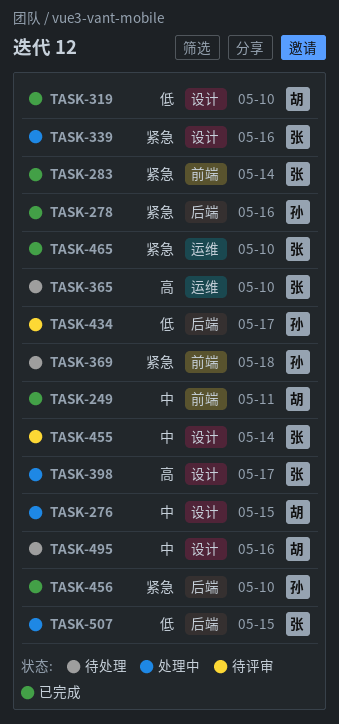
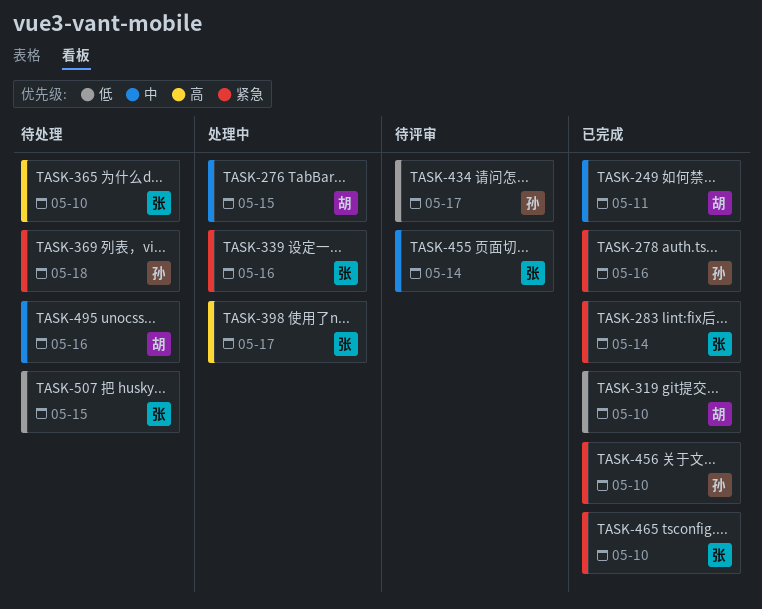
TASK-507, status: 处理中 -> 待处理

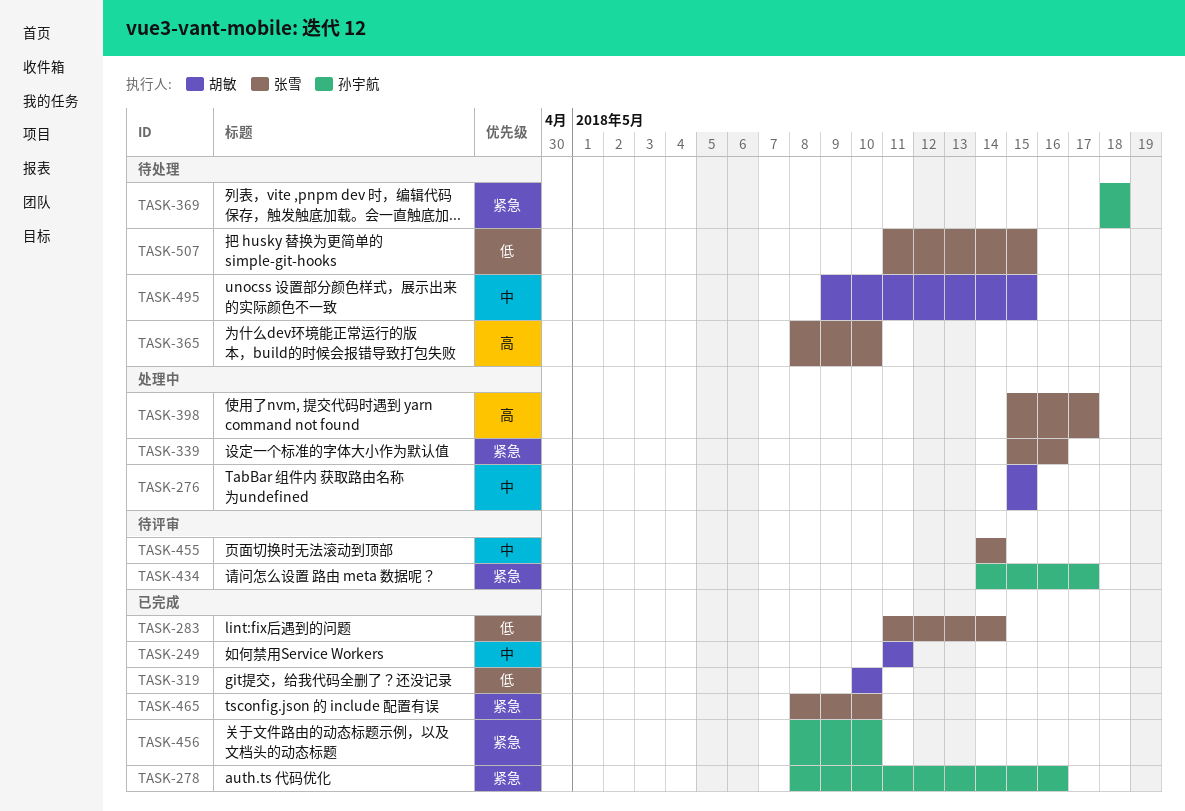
TASK-283, priority: 紧急 -> 低
TASK-434, priority: 低 -> 紧急
TASK-495, due: May 16 -> May 15

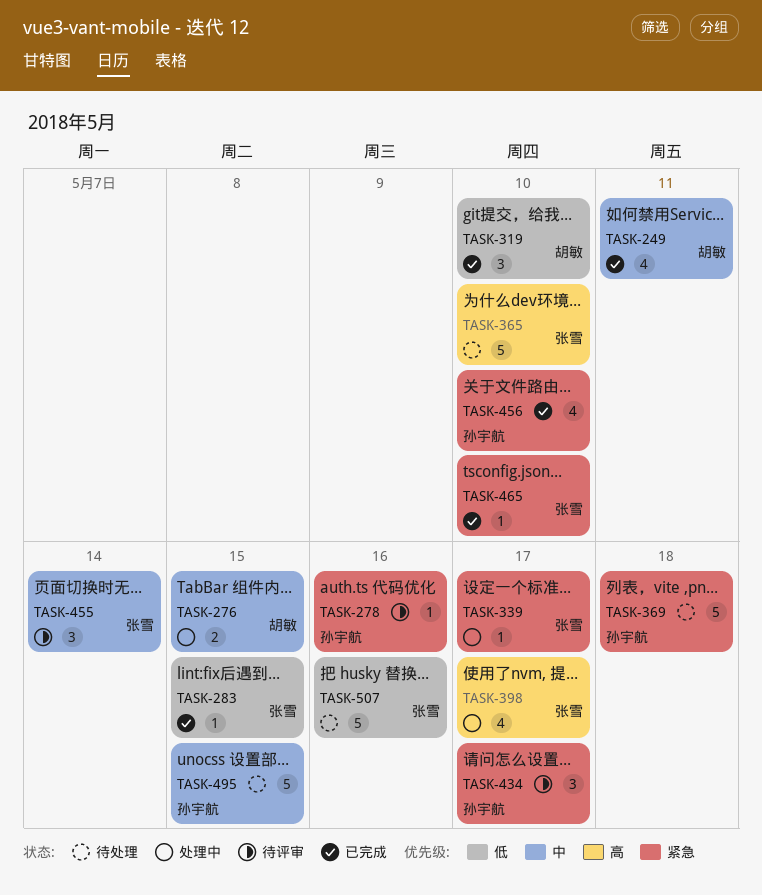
TASK-278, status: 已完成 -> 待评审
TASK-283, due: May 14 -> May 15
TASK-339, due: May 16 -> May 17
TASK-495, owner: 胡敏 -> 孙宇航
TASK-507, due: May 15 -> May 16

